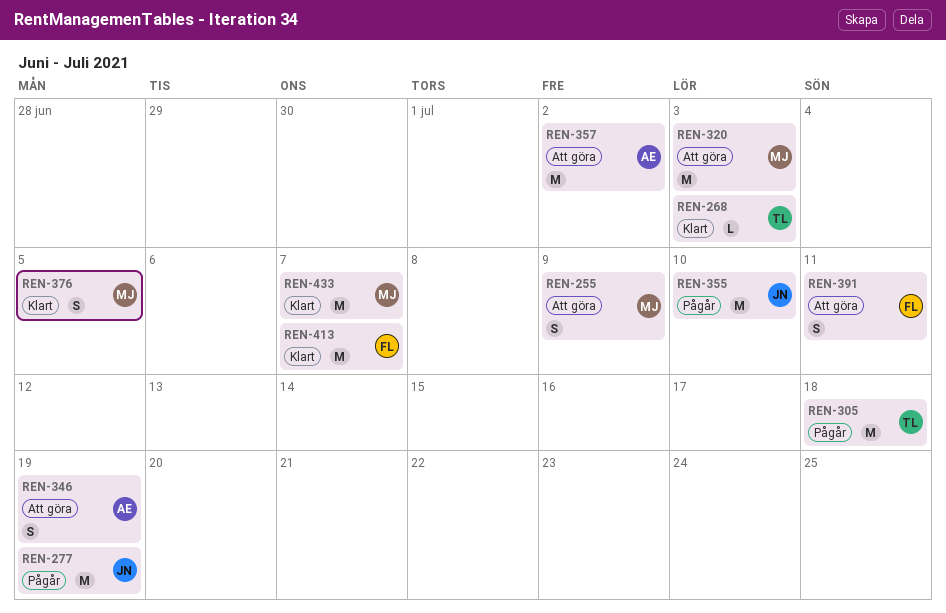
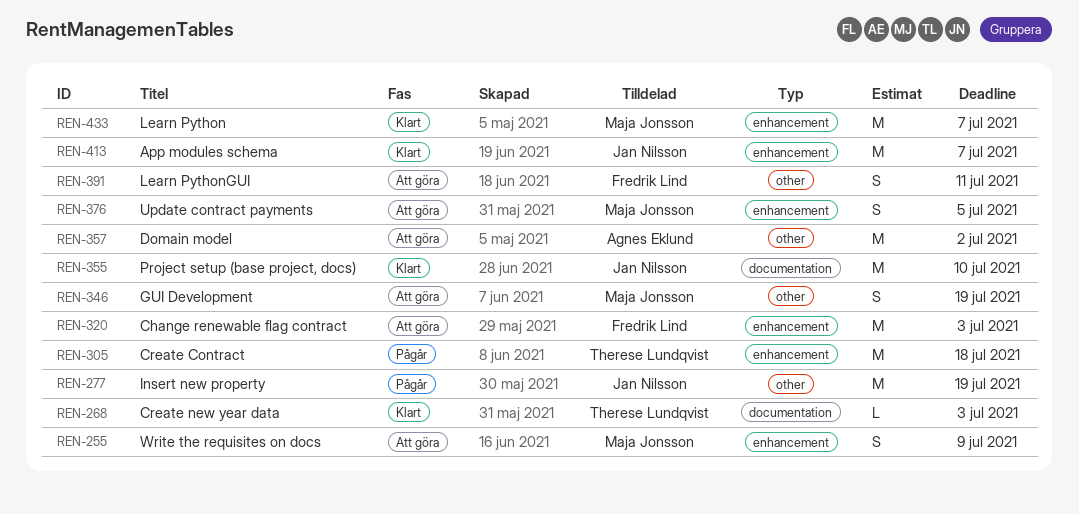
REN-320, owner: Maja Jonsson -> Fredrik Lind
REN-346, owner: Agnes Eklund -> Maja Jonsson
REN-355, status: Pågår -> Klart
REN-376, status: Klart -> Att göra
REN-413, owner: Fredrik Lind -> Jan Nilsson

